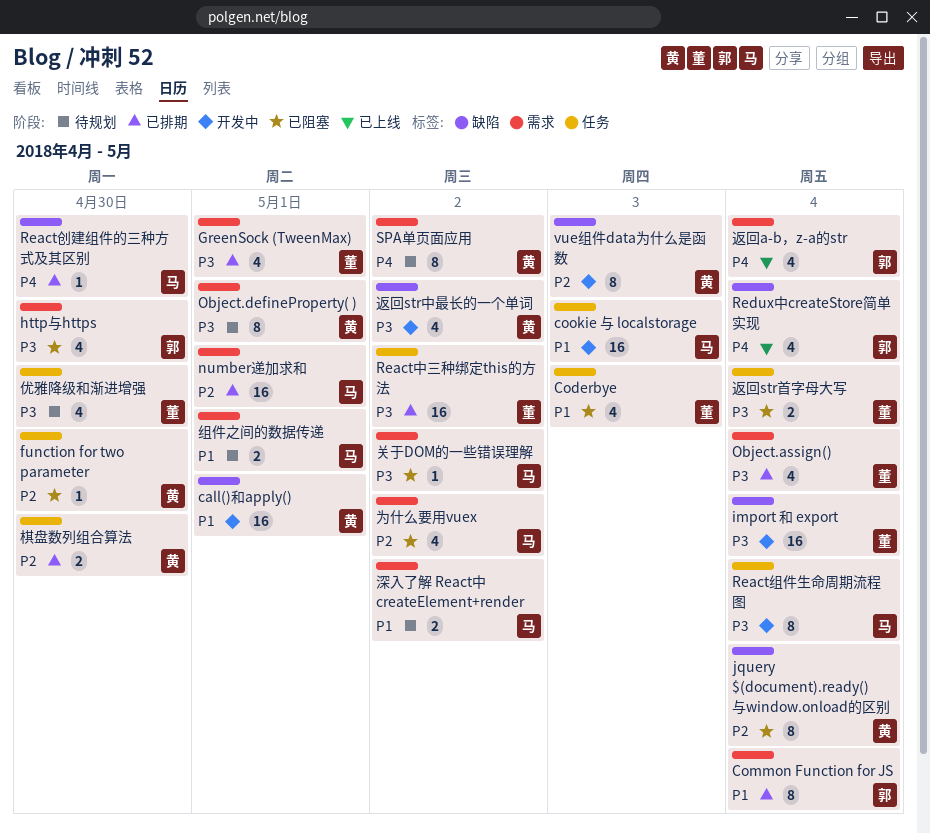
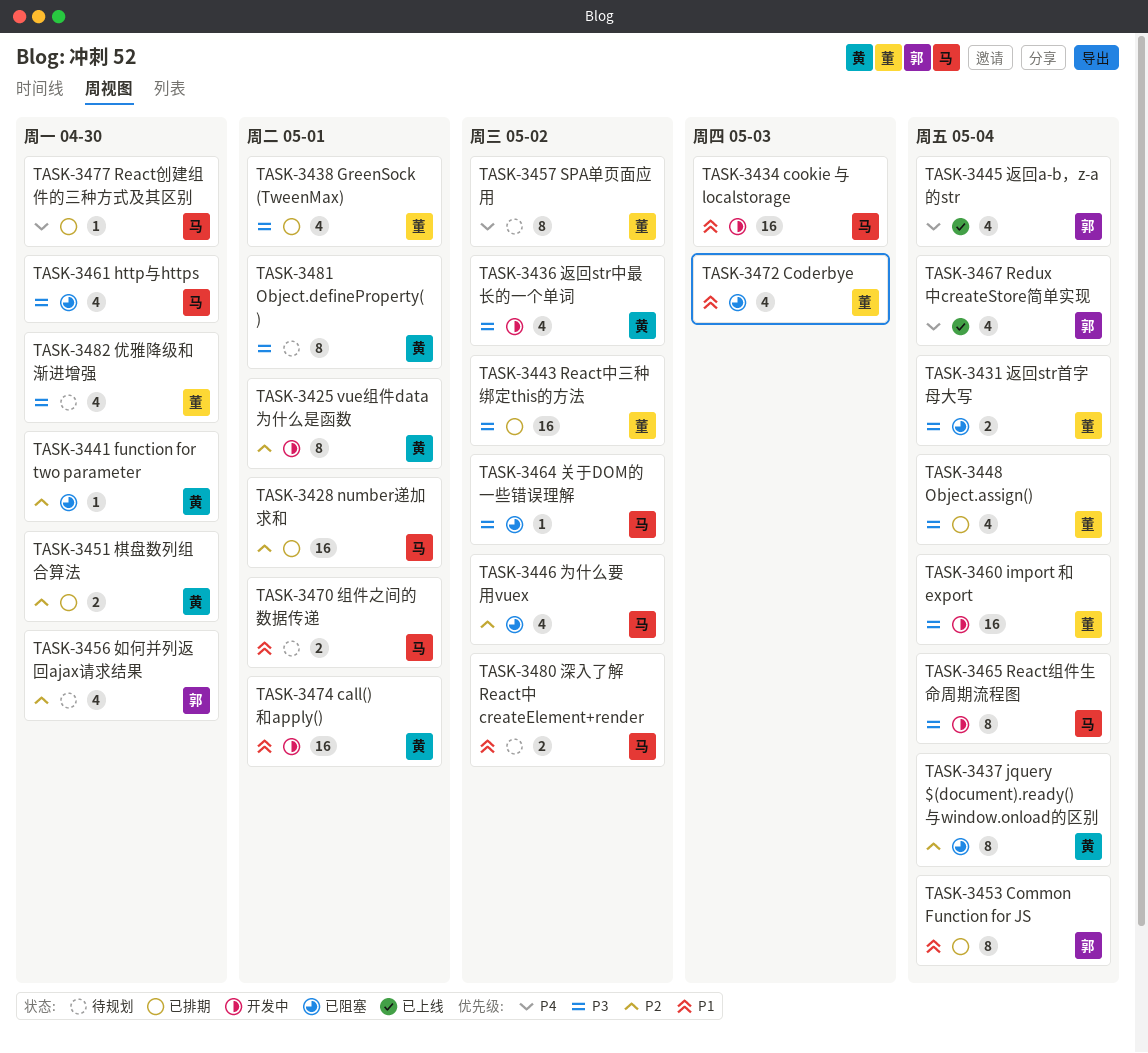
http与https, owner: 郭 -> 马
SPA单页面应用, owner: 黄 -> 董
vue组件data为什么是函数, due: May 3 -> May 1
如何并列返回ajax请求结果: none -> present

